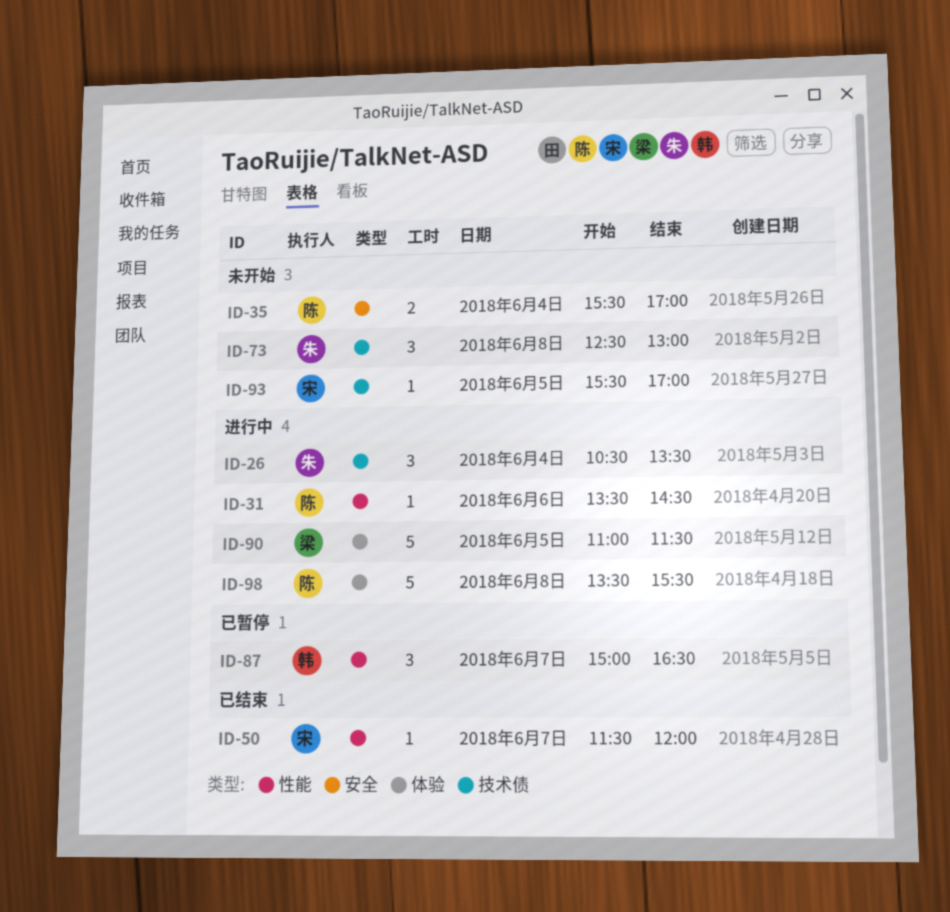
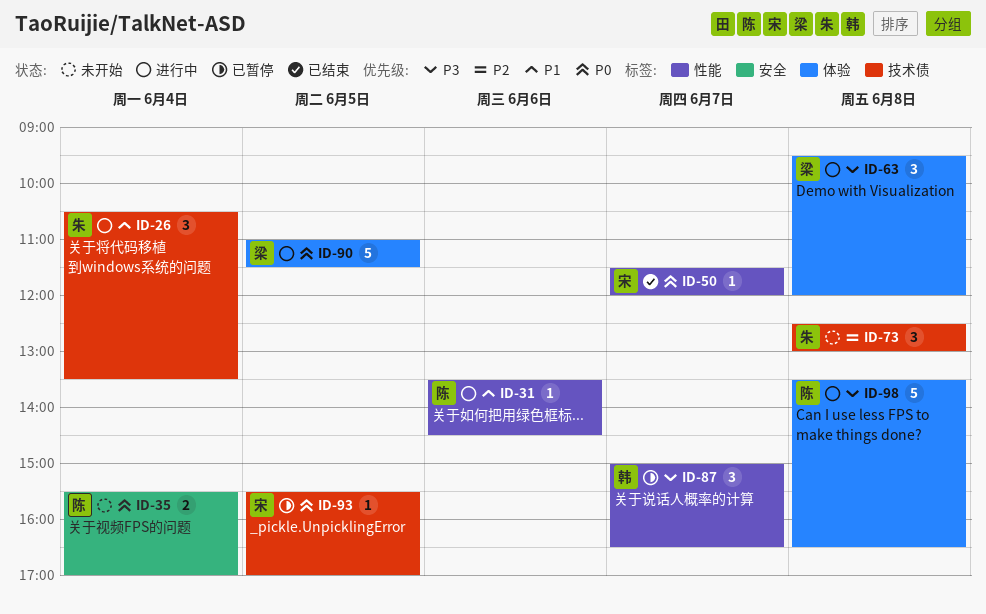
ID-63: none -> present
ID-93, status: 未开始 -> 已暂停
ID-98, ends: 15:30 -> 16:30

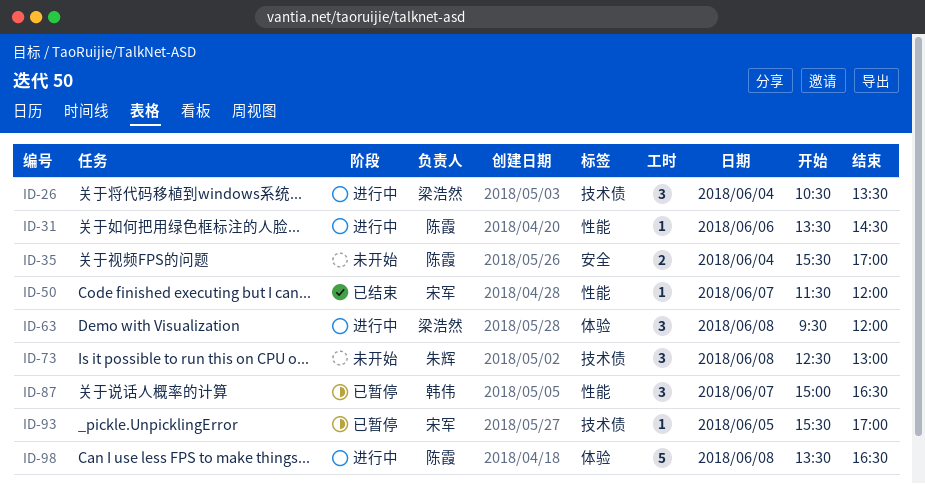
ID-26, owner: 朱辉 -> 梁浩然
ID-90: present -> none

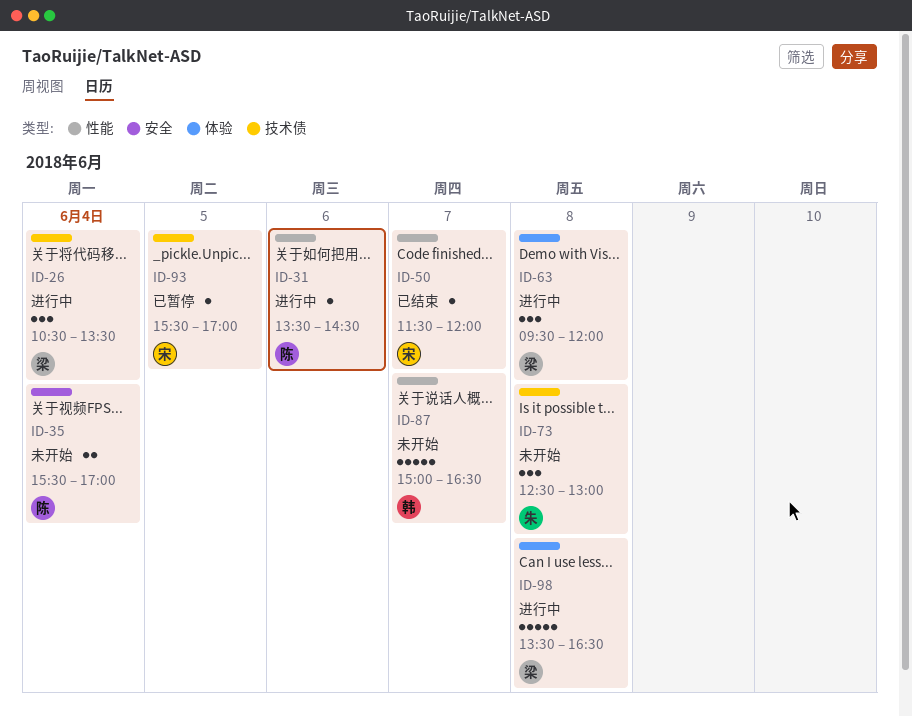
ID-87, status: 已暂停 -> 未开始
ID-87, estimate: 3 -> 5
ID-98, owner: 陈霞 -> 梁浩然

